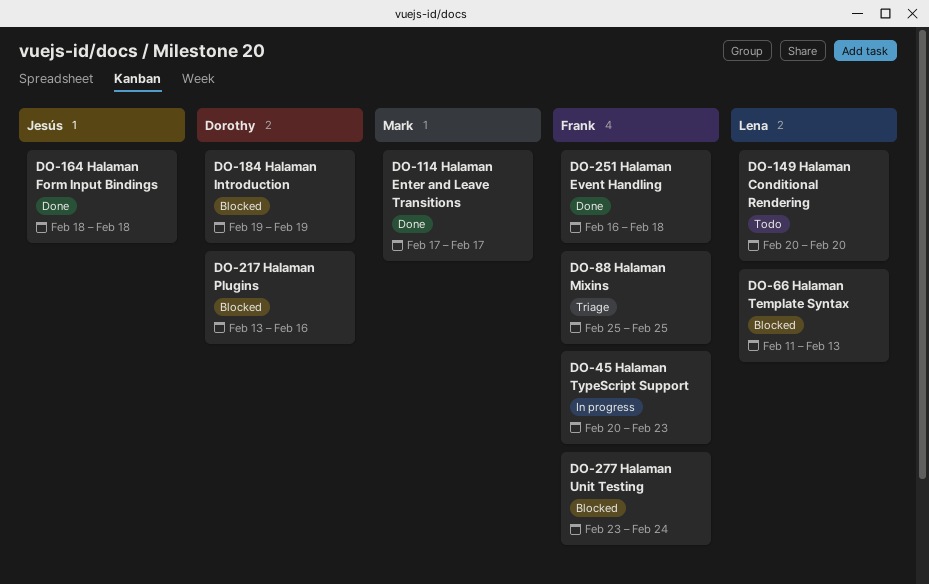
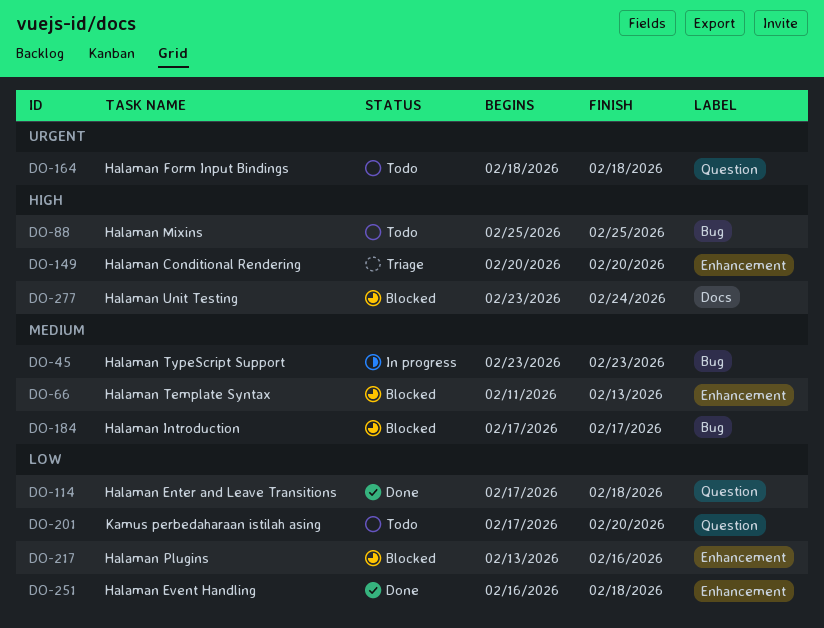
DO-45, start: Feb 20 -> Feb 23
DO-88, status: Triage -> Todo
DO-114, due: Feb 17 -> Feb 18
DO-149, status: Todo -> Triage
DO-164, status: Done -> Todo
DO-184, start: Feb 19 -> Feb 17
DO-184, due: Feb 19 -> Feb 17
DO-201: none -> present

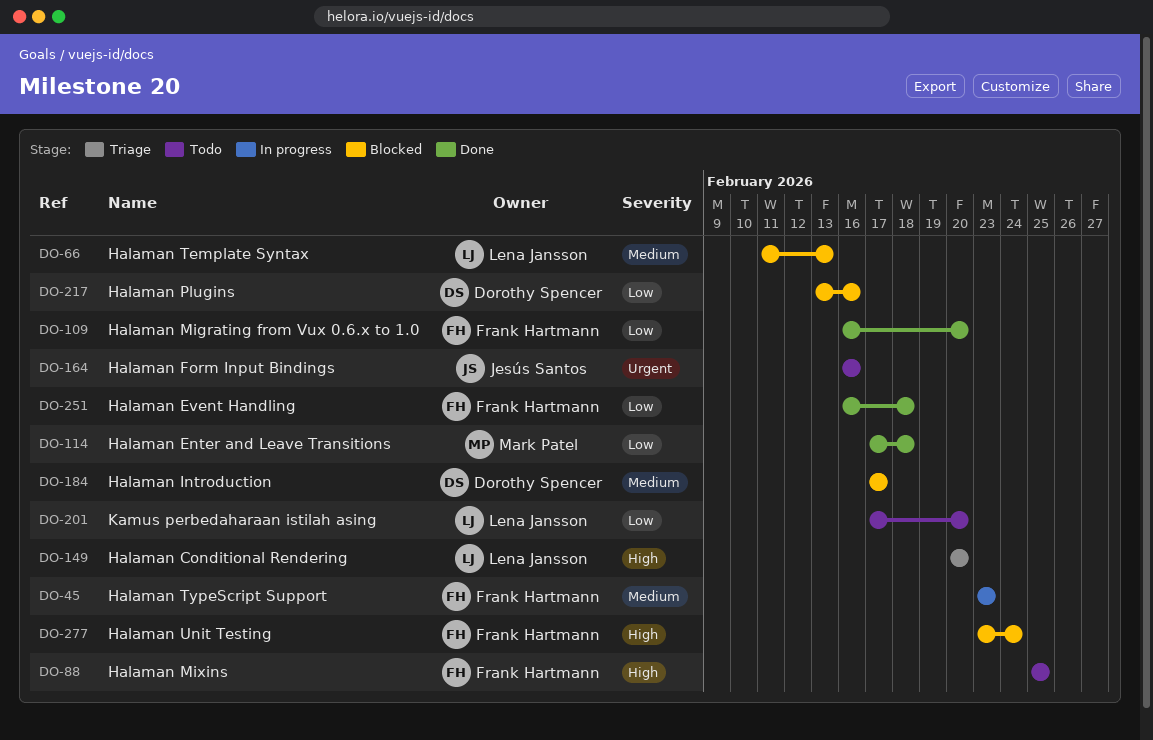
DO-109: none -> present
DO-164, start: Feb 18 -> Feb 16
DO-164, due: Feb 18 -> Feb 16

